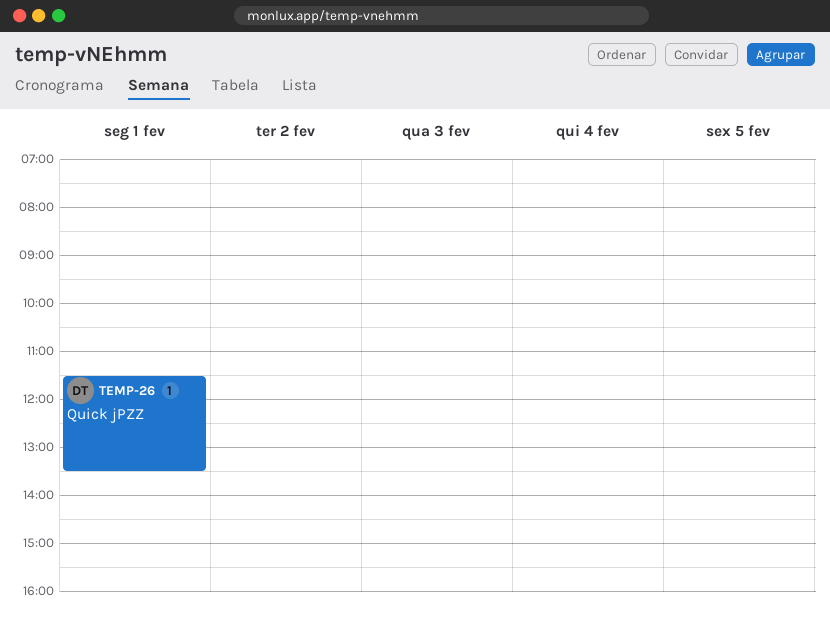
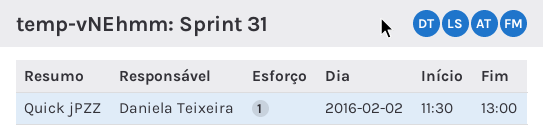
Quick jPZZ, day: Feb 1 -> Feb 2
Quick jPZZ, ends: 13:30 -> 13:00

